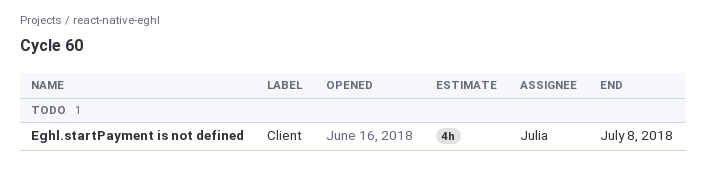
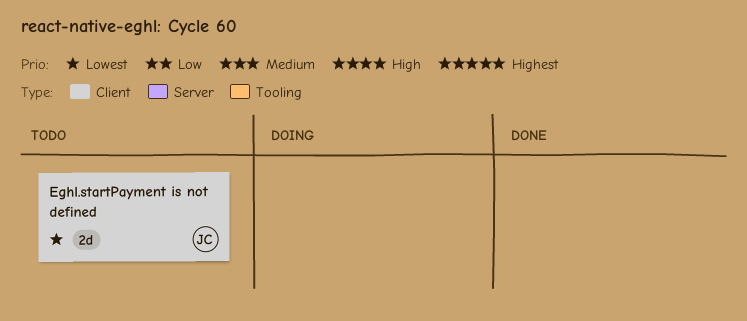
Eghl.startPayment is not defined, estimate: 4h -> 2d

